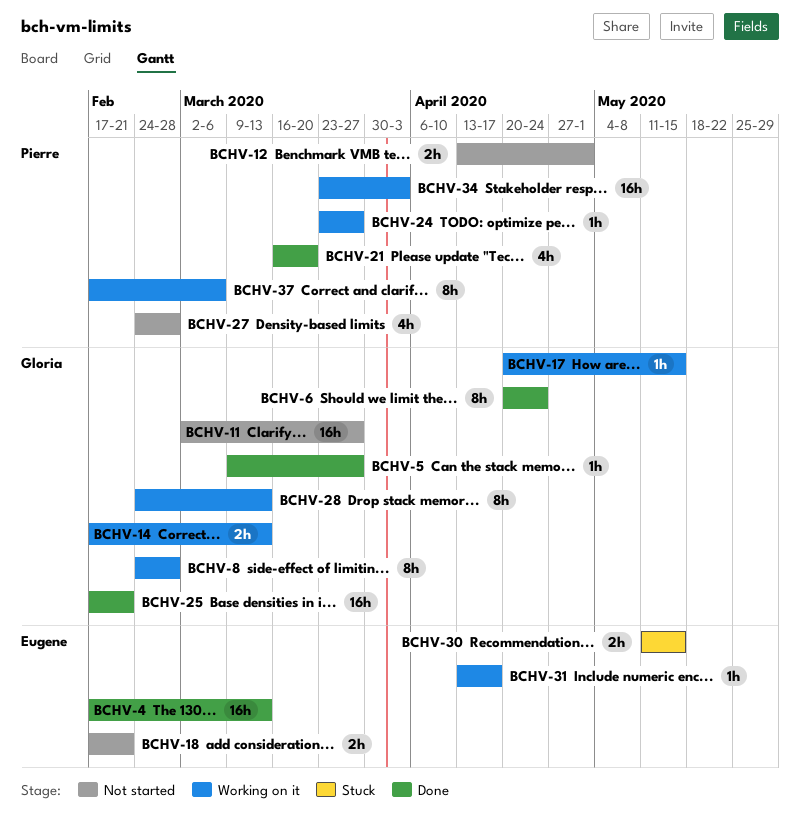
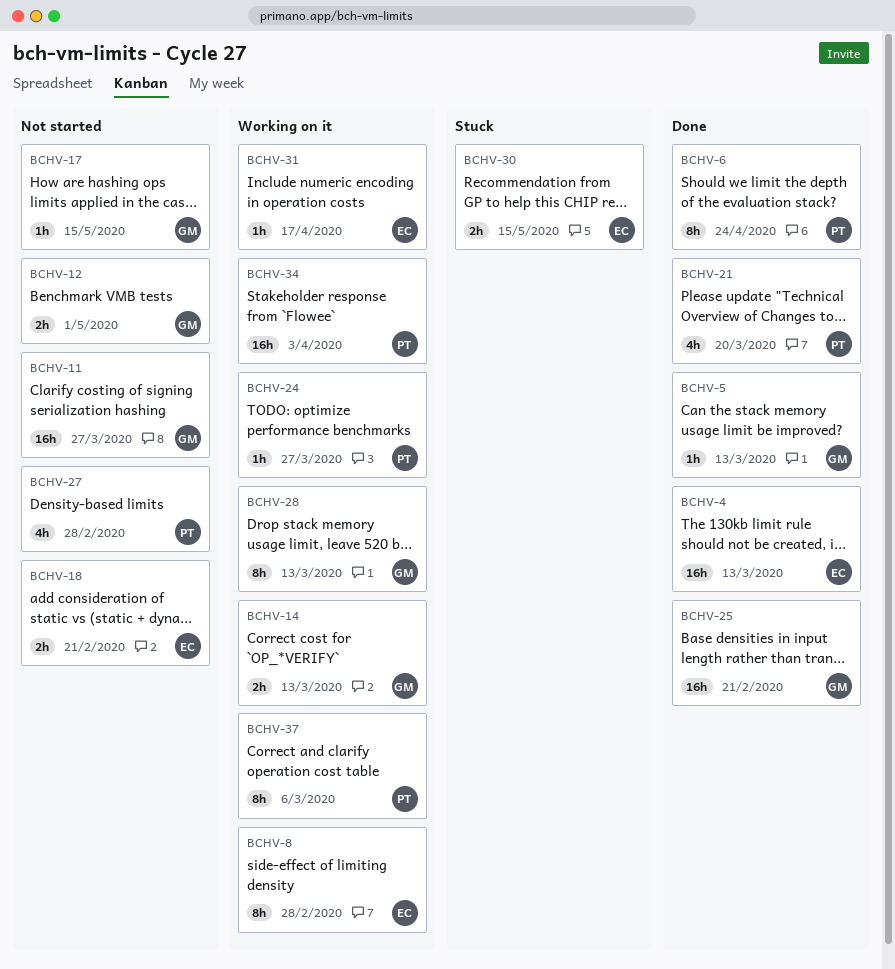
BCHV-5, due: Mar 27 -> Mar 13
BCHV-6, owner: Gloria -> Pierre
BCHV-8, owner: Gloria -> Eugene
BCHV-12, owner: Pierre -> Gloria
BCHV-17, status: Working on it -> Not started

